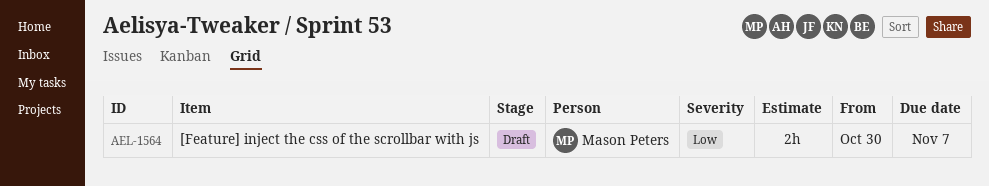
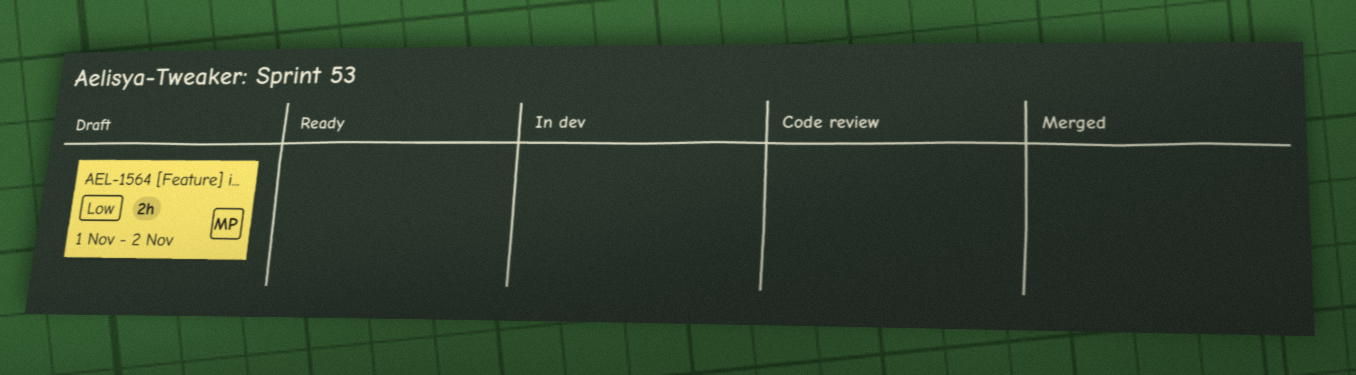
AEL-1564, start: Oct 30 -> Nov 1
AEL-1564, due: Nov 7 -> Nov 2

